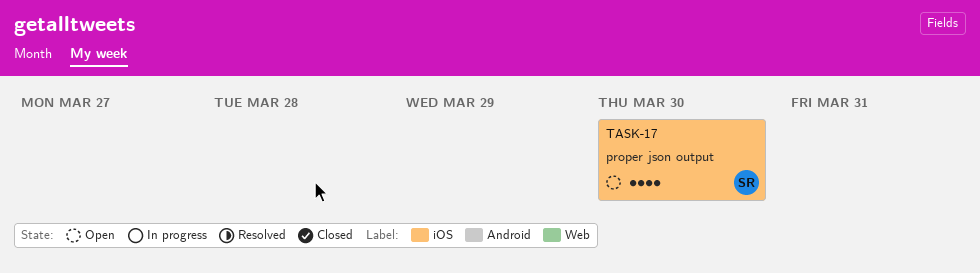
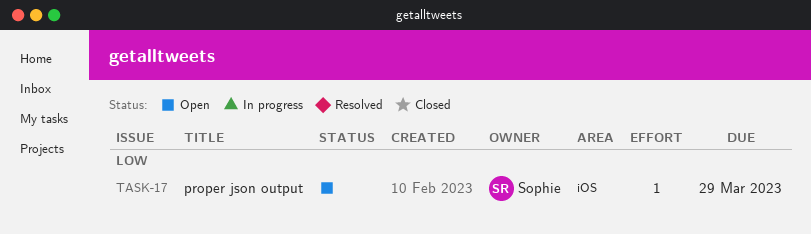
TASK-17, estimate: 4 -> 1
TASK-17, due: Mar 30 -> Mar 29

